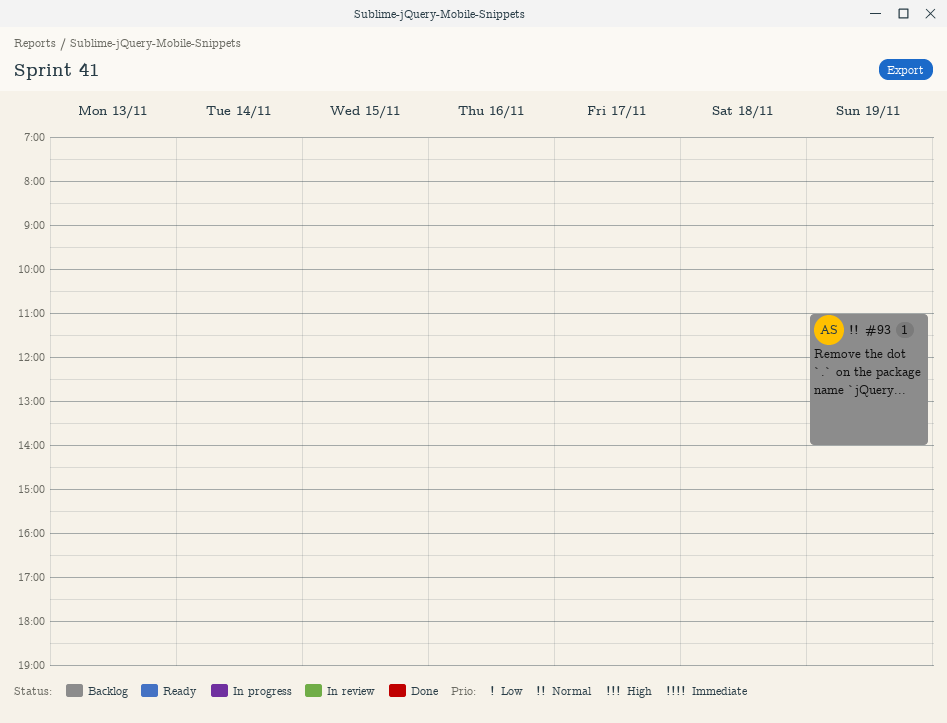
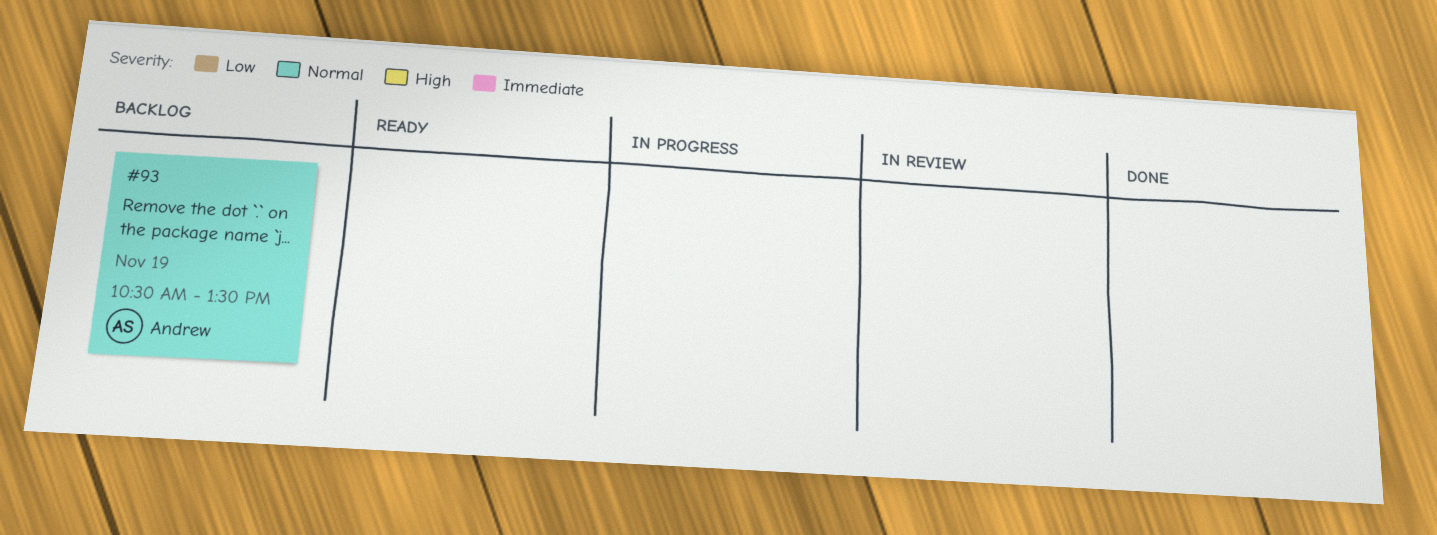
#93, begins: 11:00 -> 10:30
#93, ends: 14:00 -> 13:30

